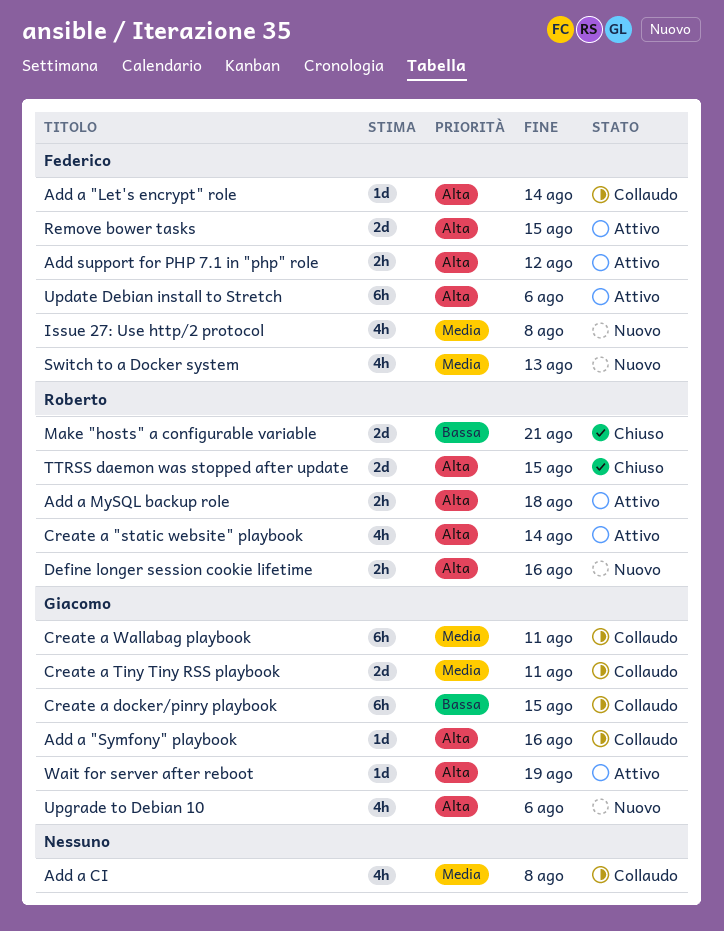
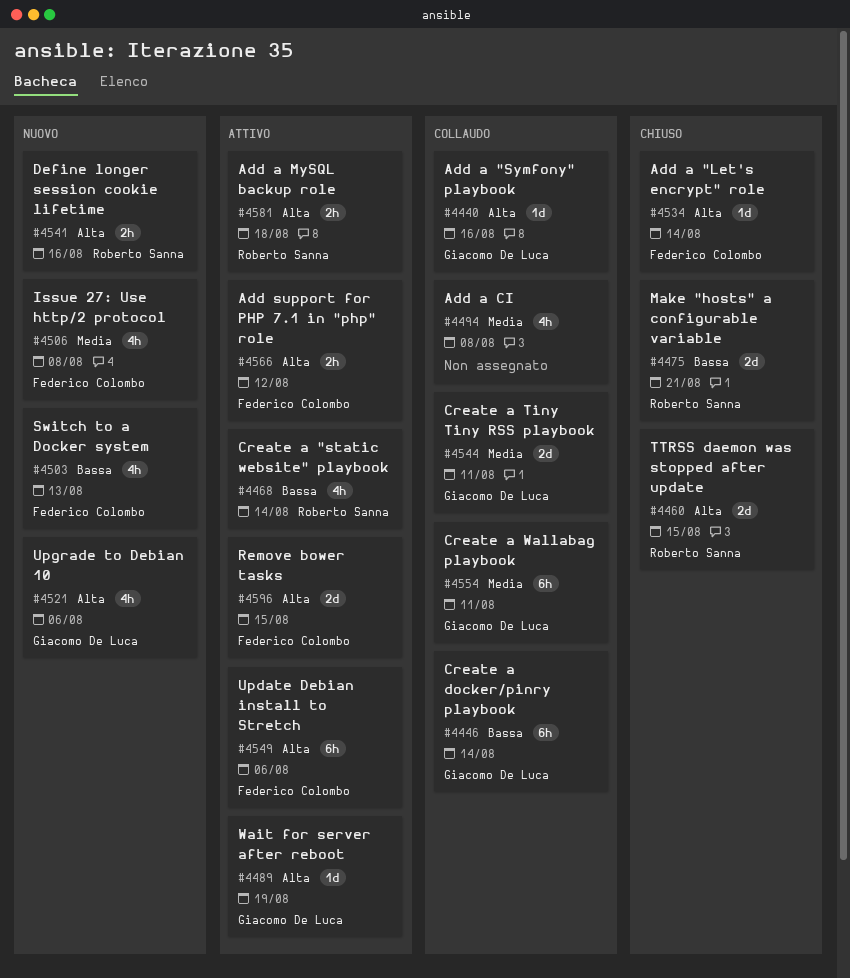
Add a "Let's encrypt" role, status: Collaudo -> Chiuso
Create a "static website" playbook, priority: Alta -> Bassa
Create a docker/pinry playbook, due: Aug 15 -> Aug 14
Switch to a Docker system, priority: Media -> Bassa

